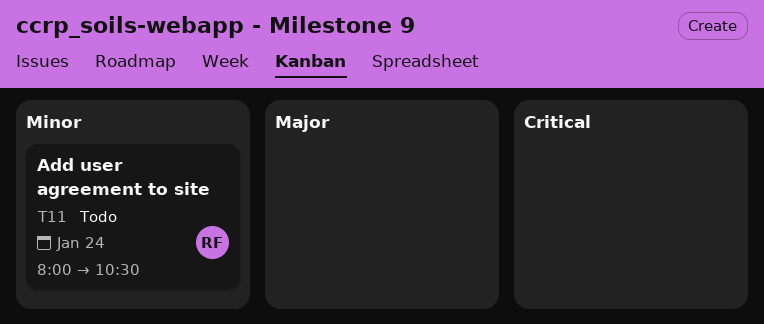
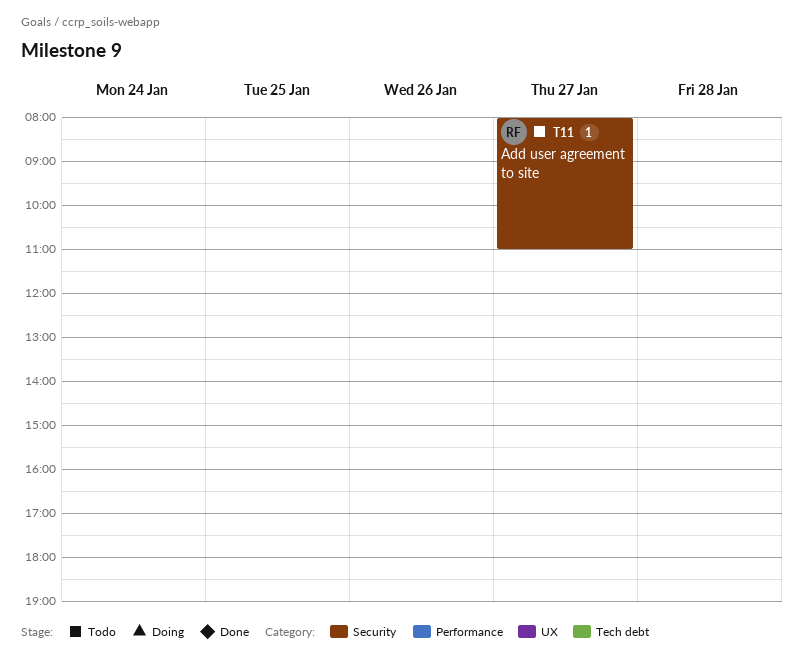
T11, day: Jan 24 -> Jan 27
T11, ends: 10:30 -> 11:00

